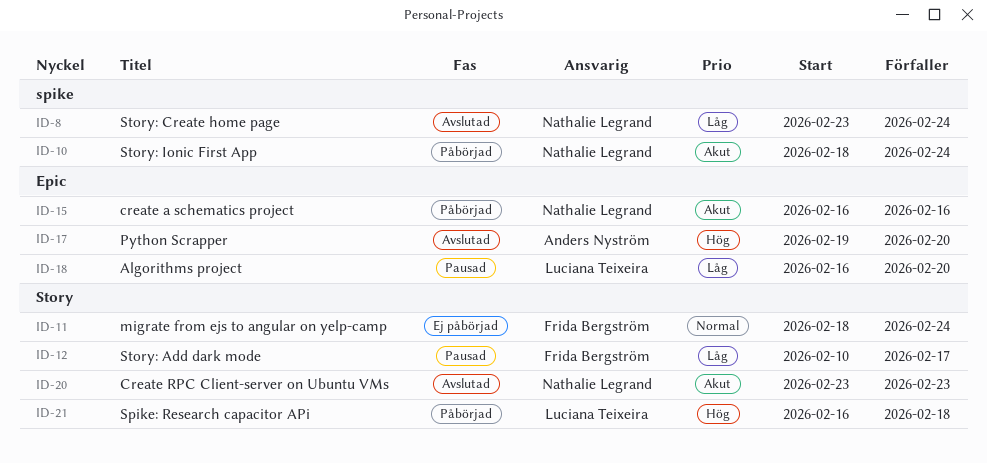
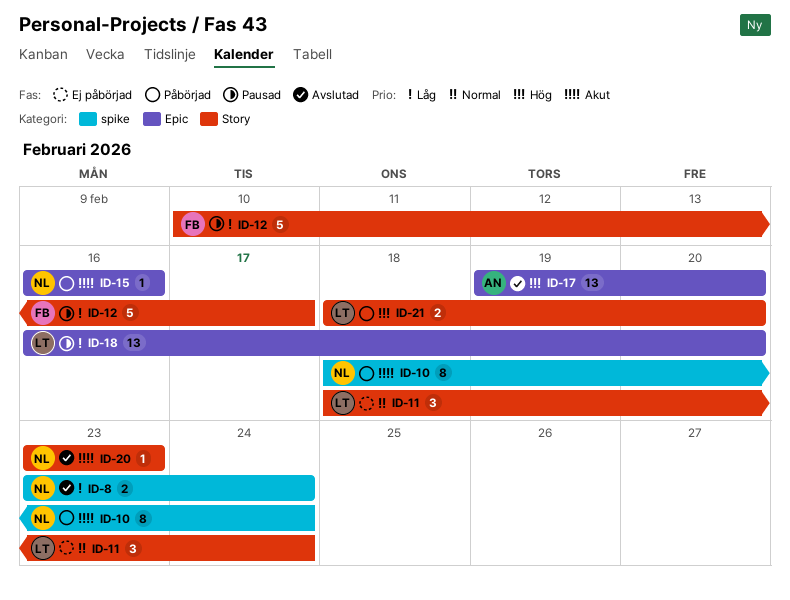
ID-11, owner: Frida Bergström -> Luciana Teixeira
ID-21, start: Feb 16 -> Feb 18
ID-21, due: Feb 18 -> Feb 20

